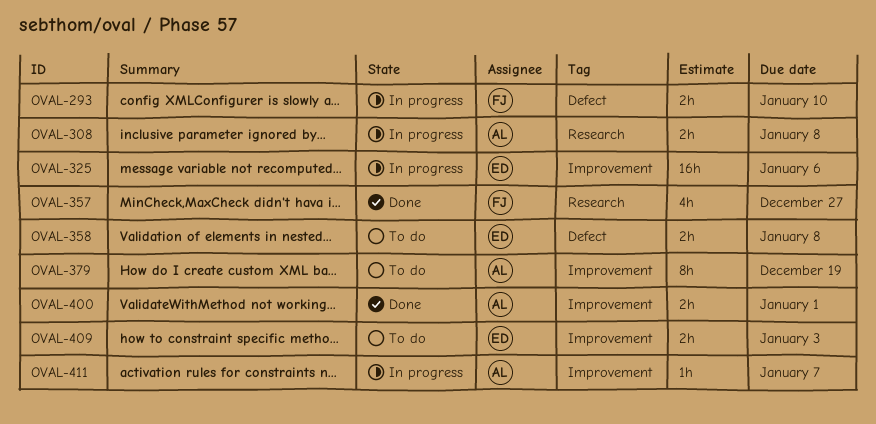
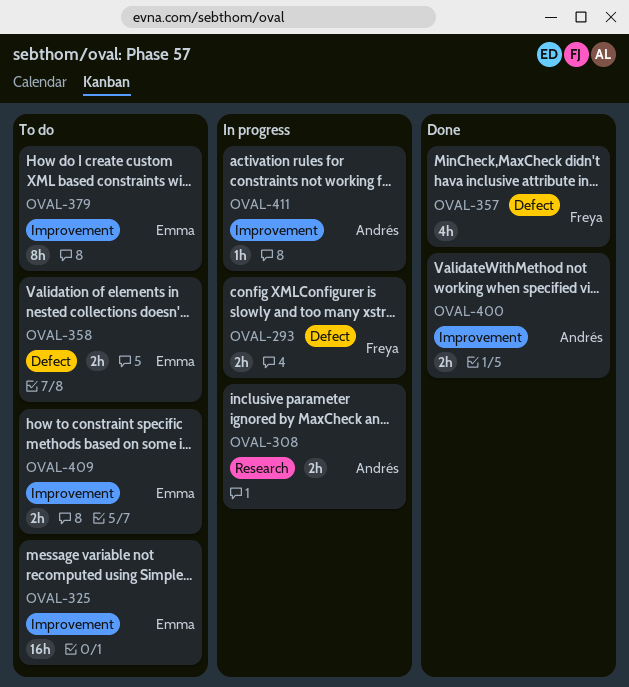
OVAL-325, status: In progress -> To do
OVAL-357, label: Research -> Defect
OVAL-379, owner: Andrés -> Emma

